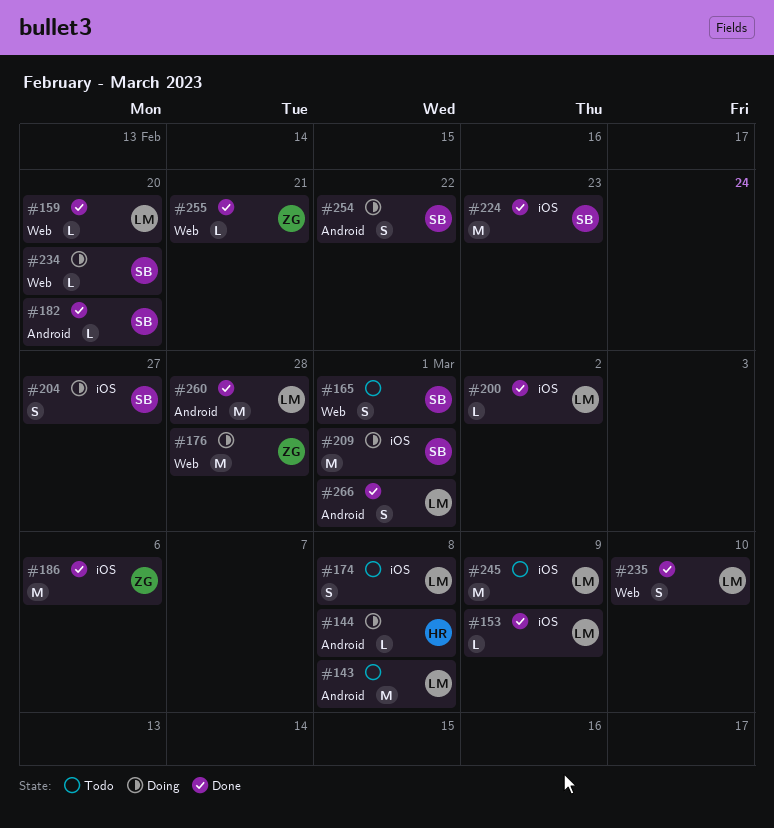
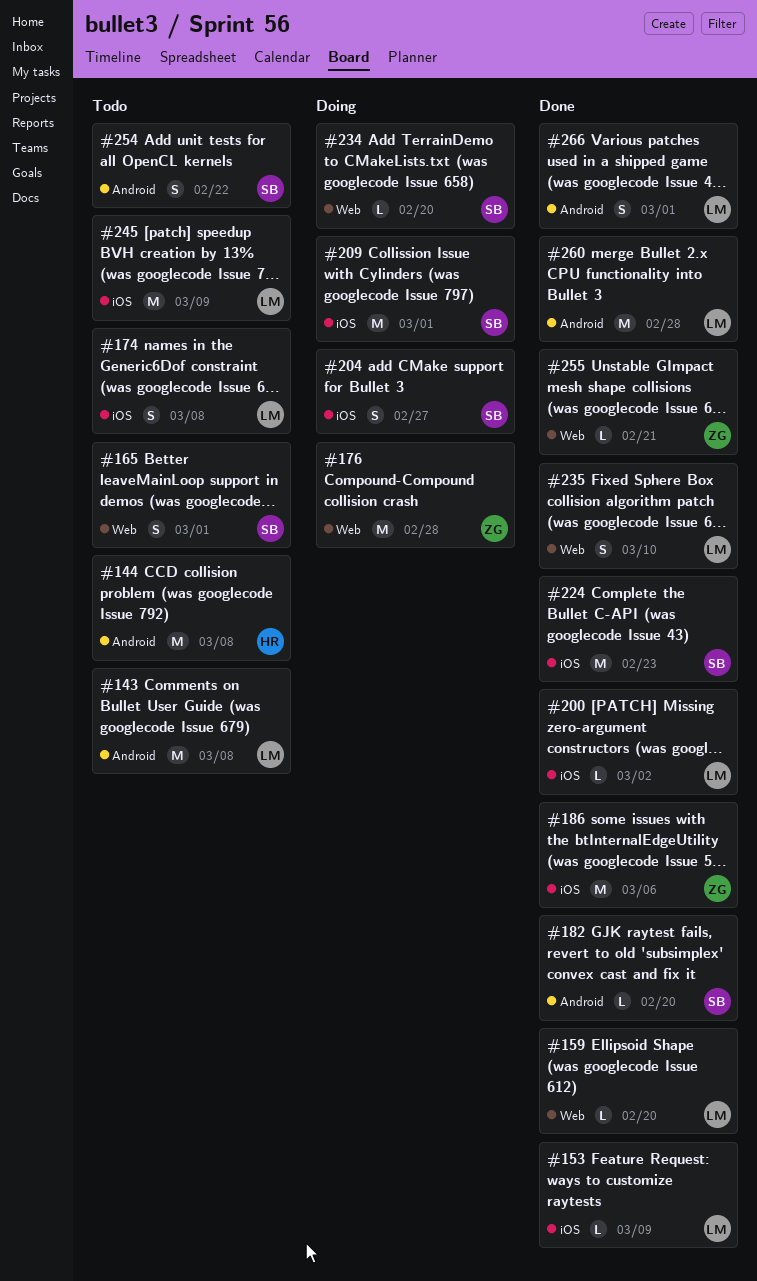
#144, status: Doing -> Todo
#144, estimate: L -> M
#254, status: Doing -> Todo

